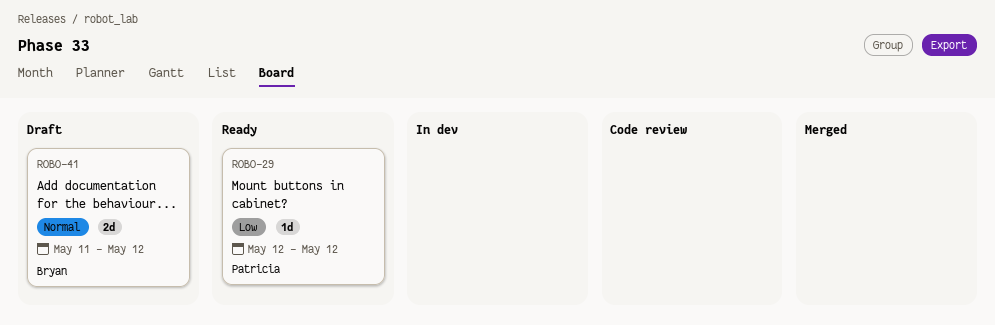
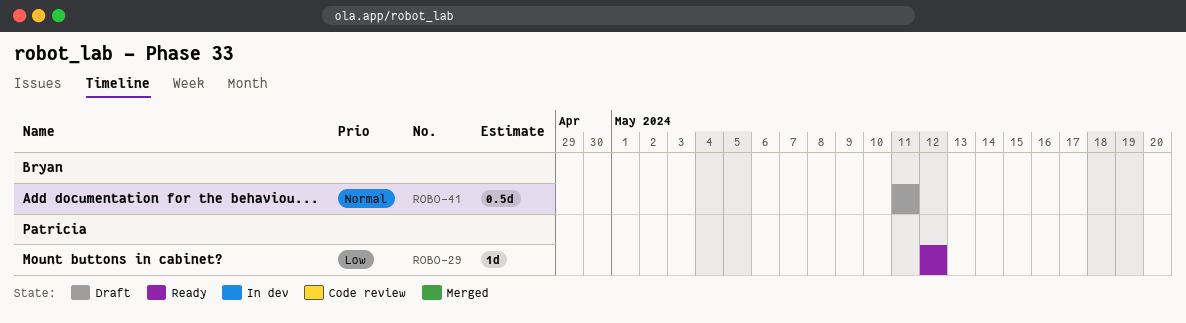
ROBO-41, estimate: 2d -> 0.5d
ROBO-41, due: May 12 -> May 11

